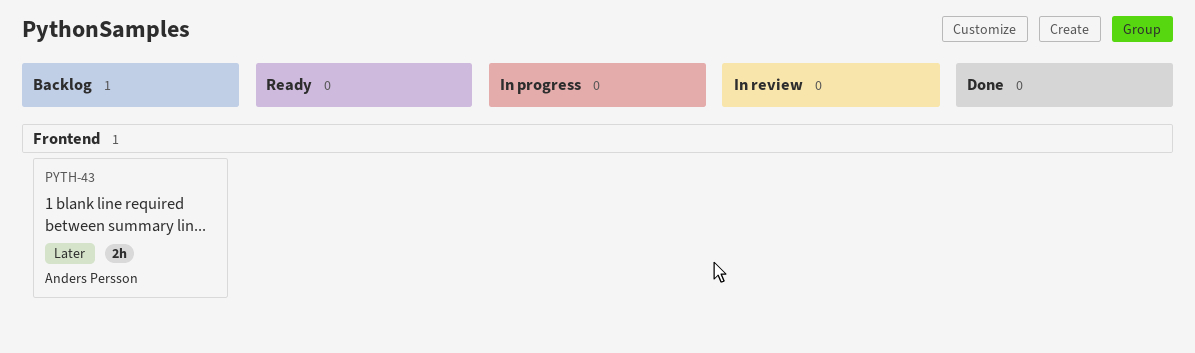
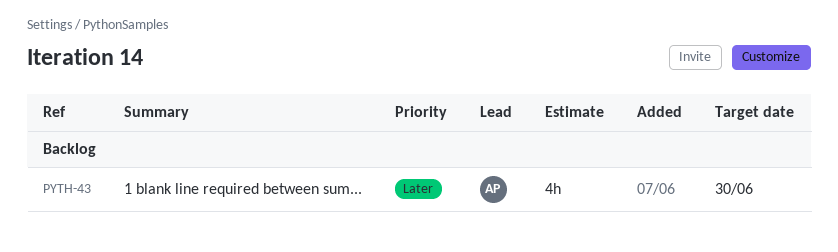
PYTH-43, estimate: 2h -> 4h

